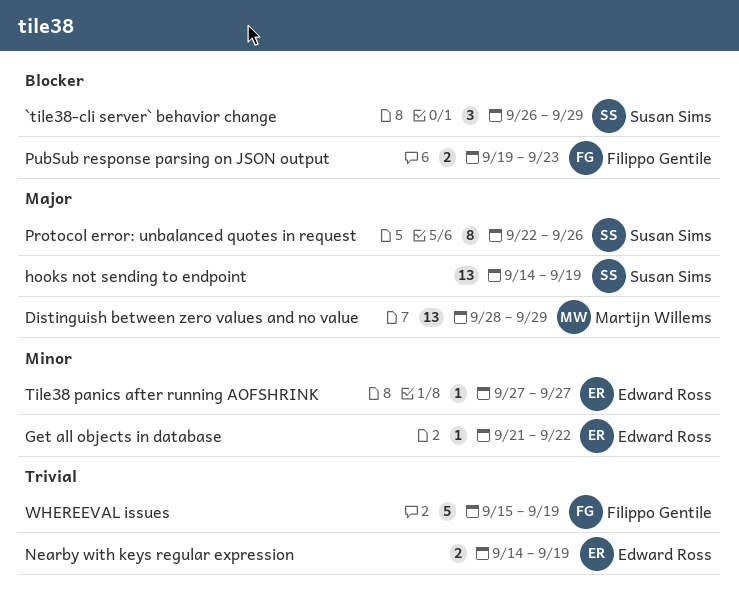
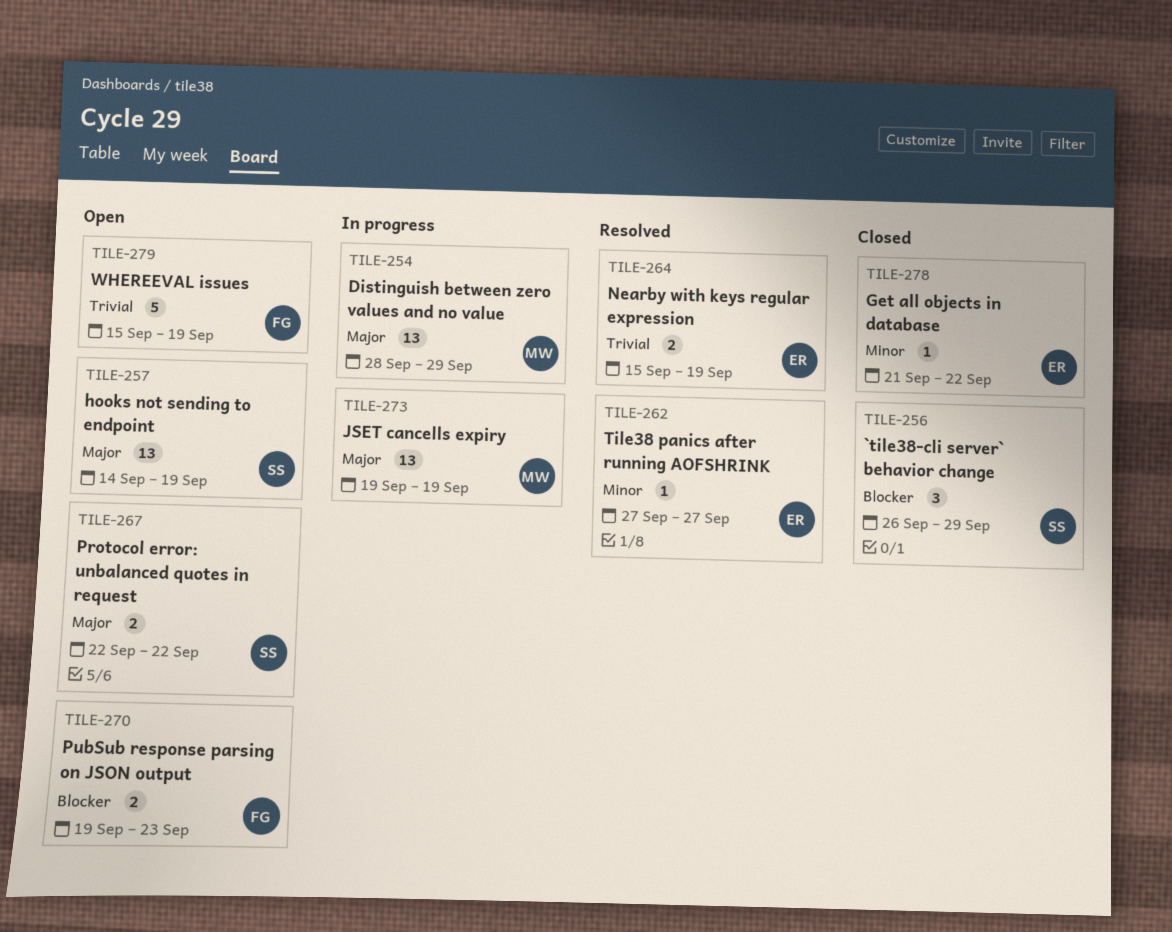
JSET cancells expiry: none -> present
Nearby with keys regular expression, start: Sep 14 -> Sep 15
Protocol error: unbalanced quotes in request, estimate: 8 -> 2
Protocol error: unbalanced quotes in request, due: Sep 26 -> Sep 22

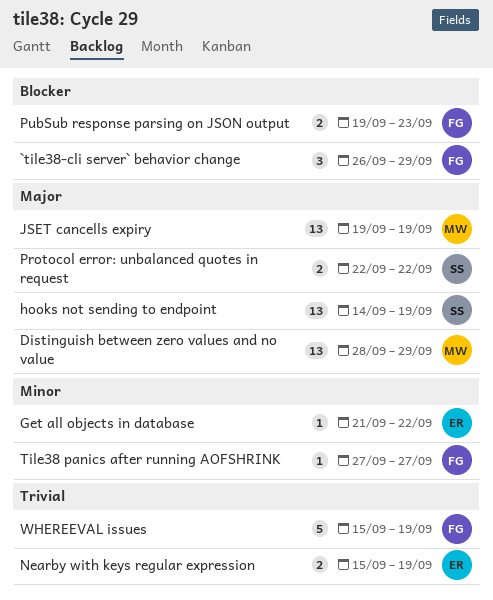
`tile38-cli server` behavior change, owner: SS -> FG
Tile38 panics after running AOFSHRINK, owner: ER -> FG

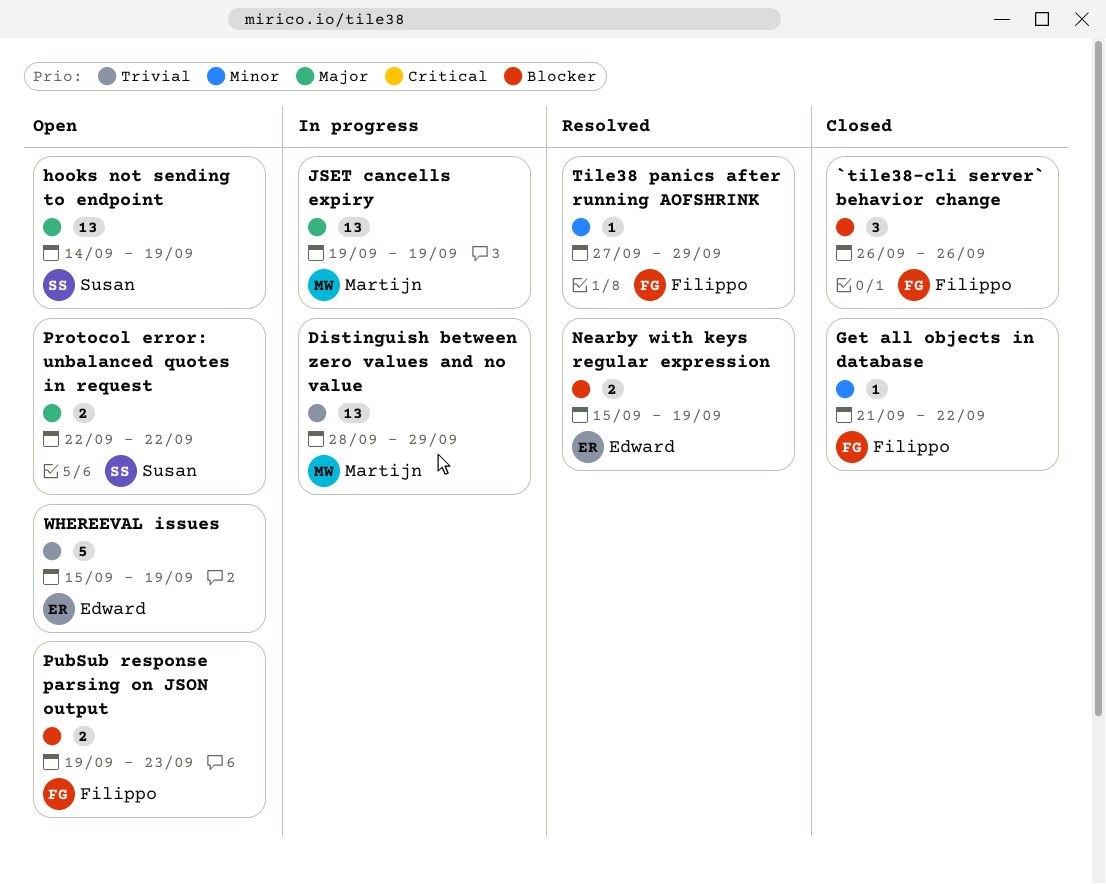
`tile38-cli server` behavior change, due: Sep 29 -> Sep 26
Distinguish between zero values and no value, priority: Major -> Trivial
Get all objects in database, owner: Edward -> Filippo
Nearby with keys regular expression, priority: Trivial -> Blocker
Tile38 panics after running AOFSHRINK, due: Sep 27 -> Sep 29
WHEREEVAL issues, owner: Filippo -> Edward

